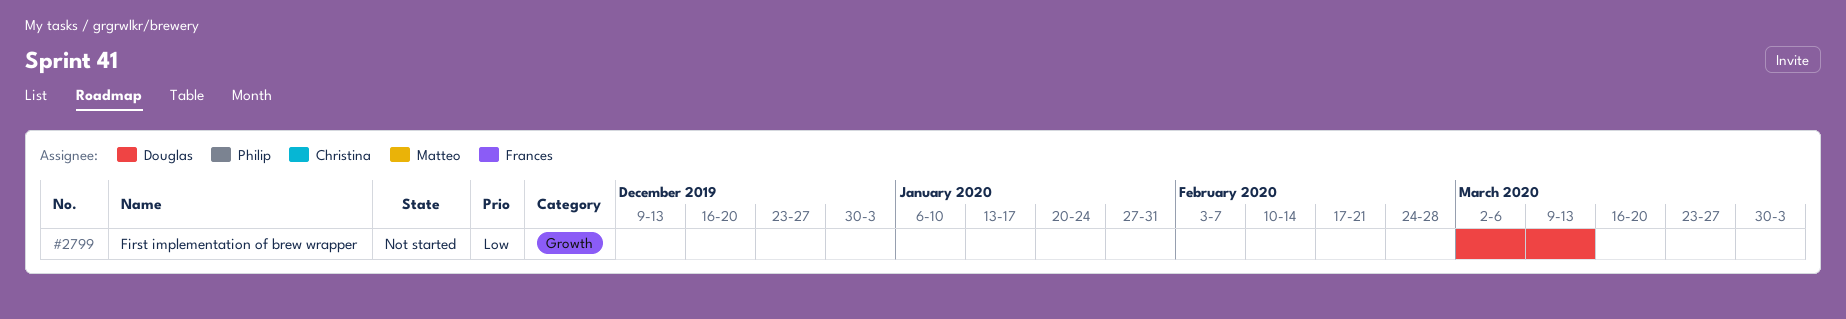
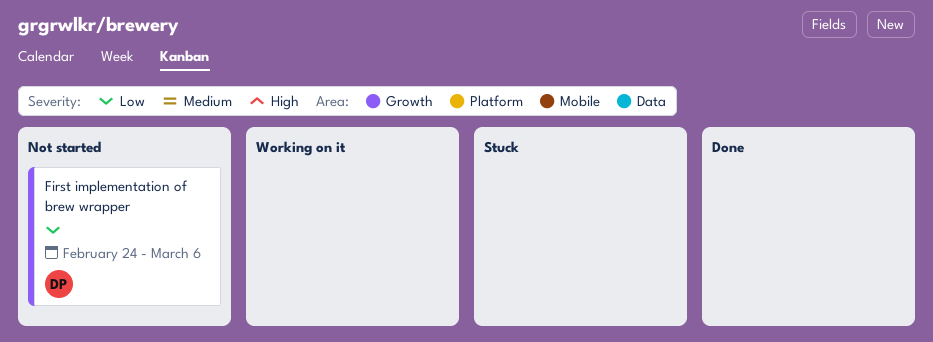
First implementation of brew wrapper, start: Mar 2 -> Feb 24
First implementation of brew wrapper, due: Mar 13 -> Mar 6

